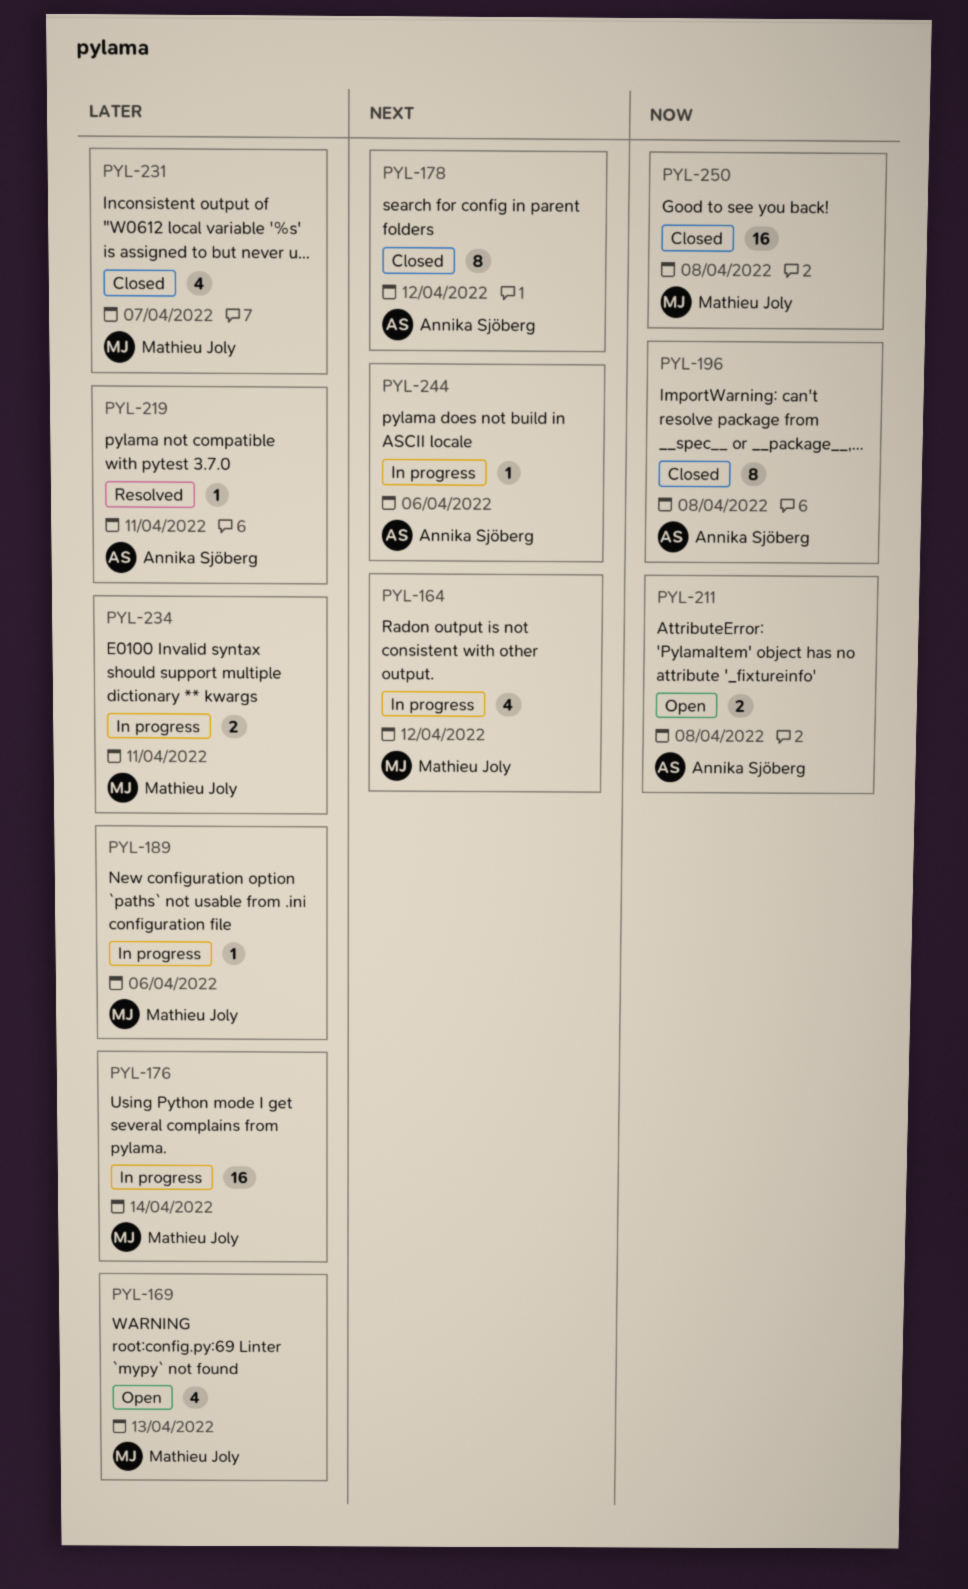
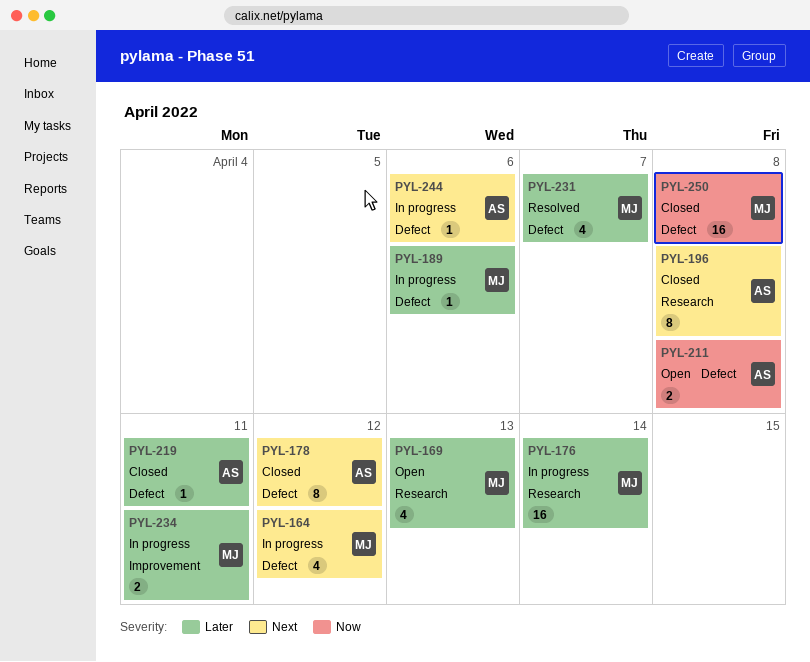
PYL-196, priority: Now -> Next
PYL-219, status: Resolved -> Closed
PYL-231, status: Closed -> Resolved

